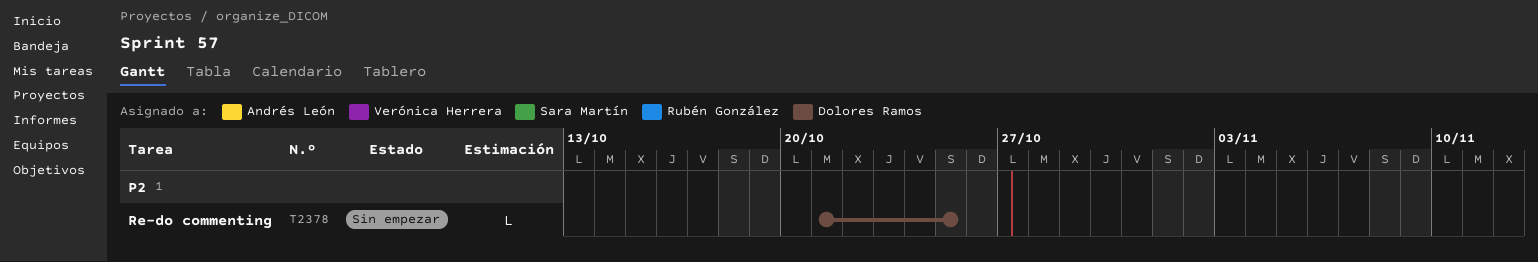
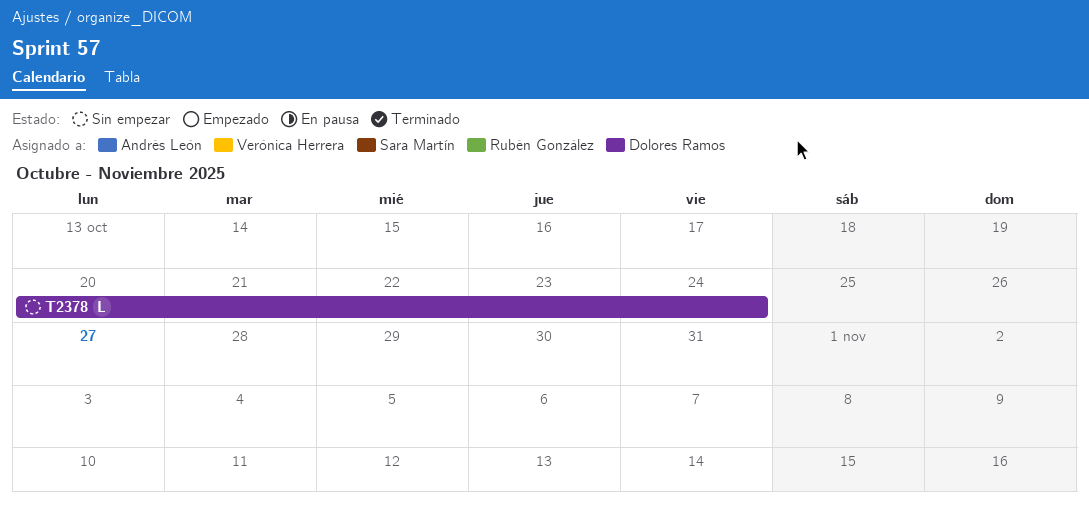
T2378, start: Oct 21 -> Oct 20
T2378, due: Oct 25 -> Oct 24

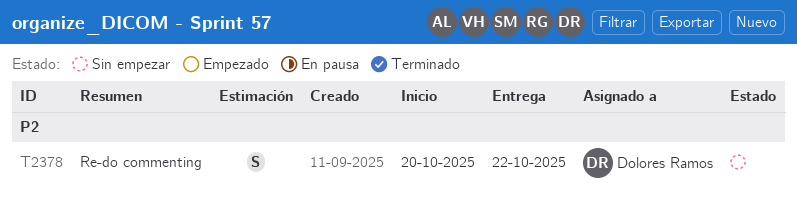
T2378, estimate: L -> S
T2378, due: Oct 24 -> Oct 22

